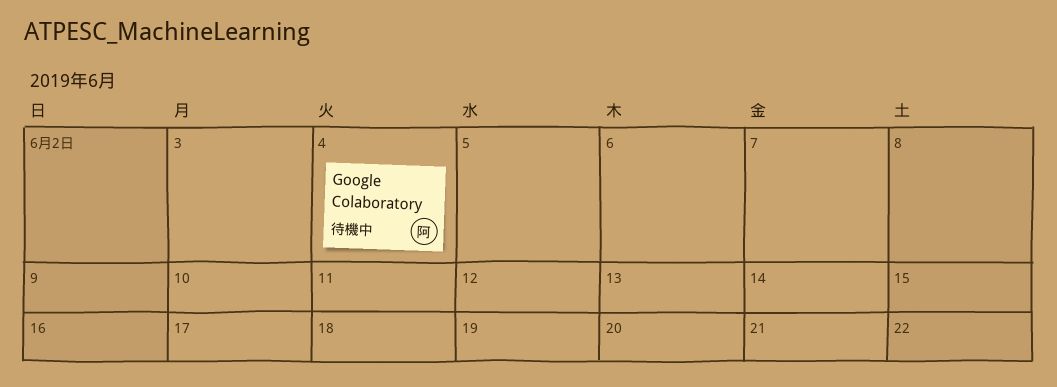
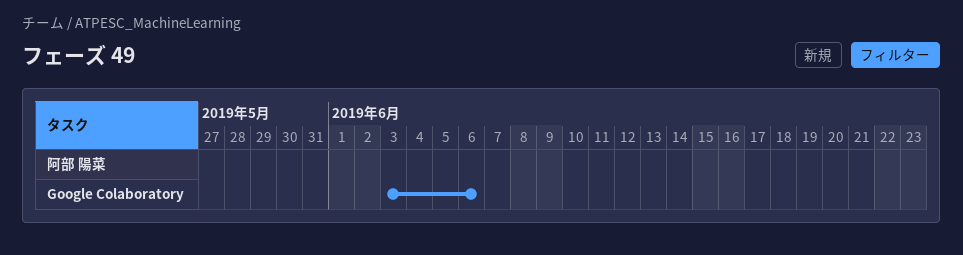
Google Colaboratory, due: Jun 4 -> Jun 6

